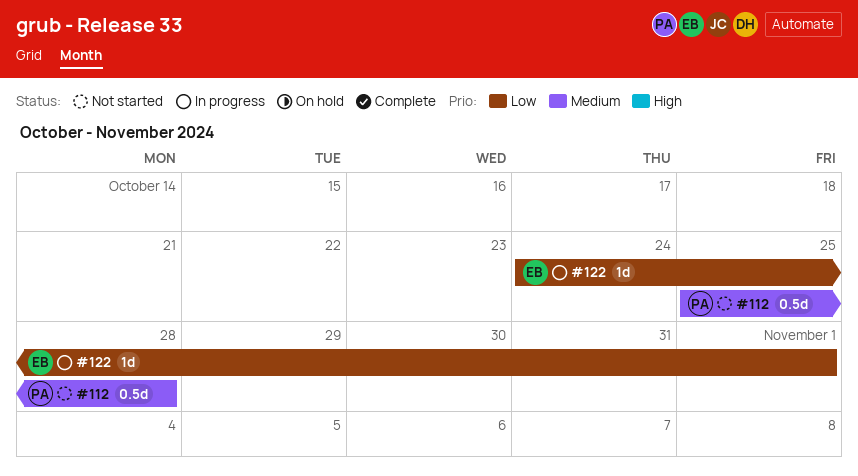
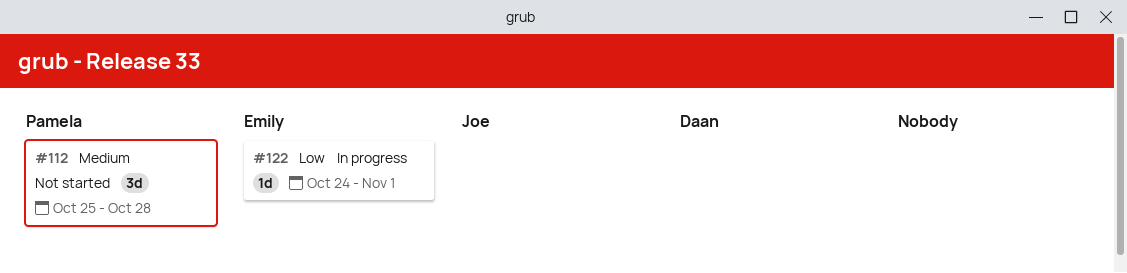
#112, estimate: 0.5d -> 3d

